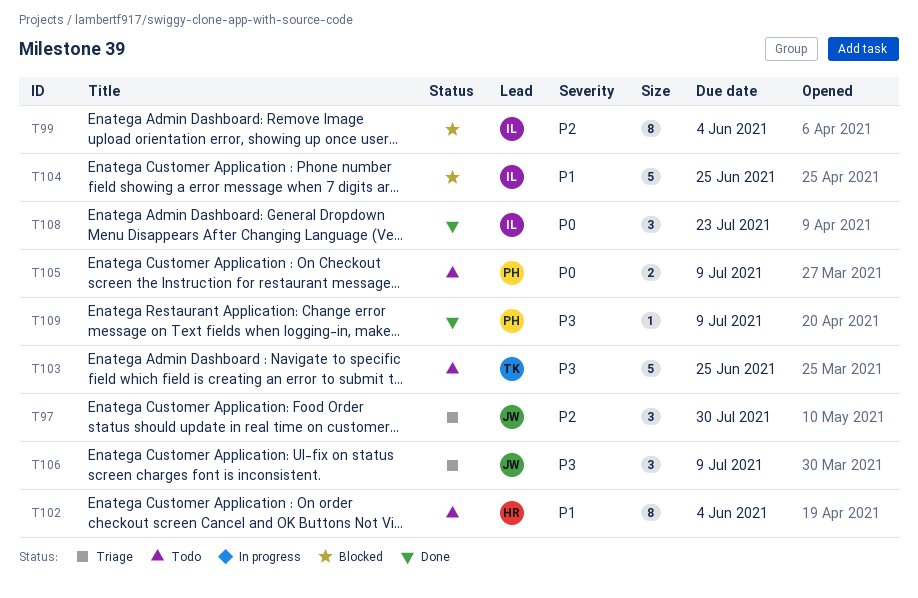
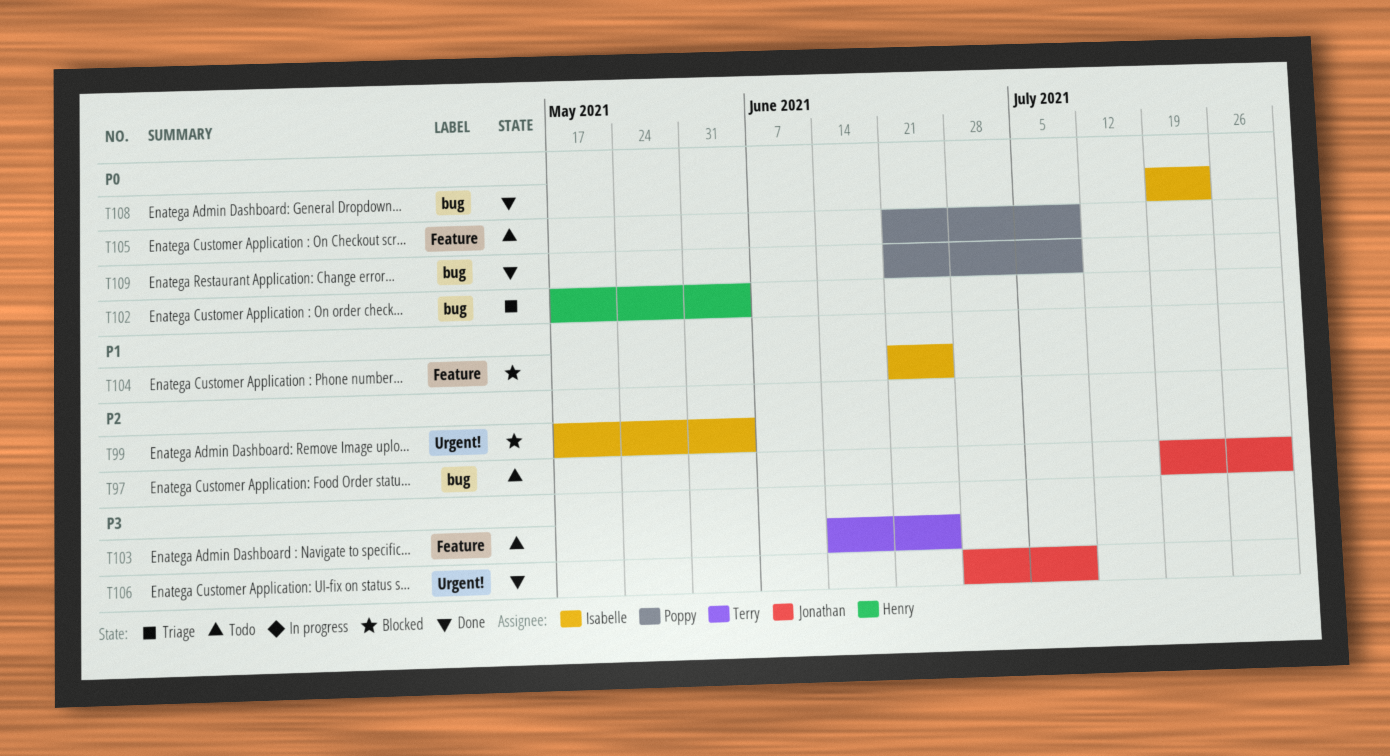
T97, status: Triage -> Todo
T102, status: Todo -> Triage
T102, priority: P1 -> P0
T106, status: Triage -> Done
T109, priority: P3 -> P0

